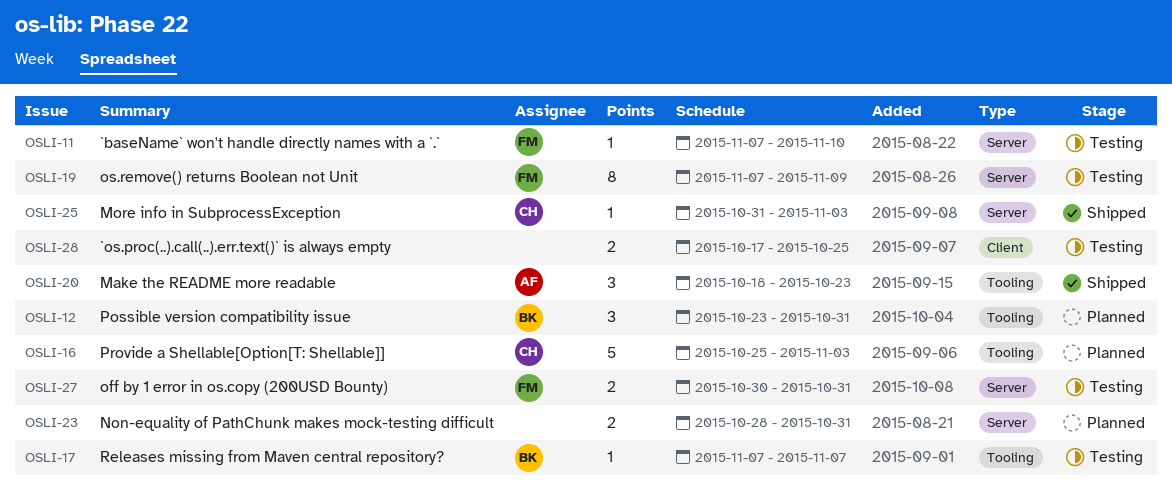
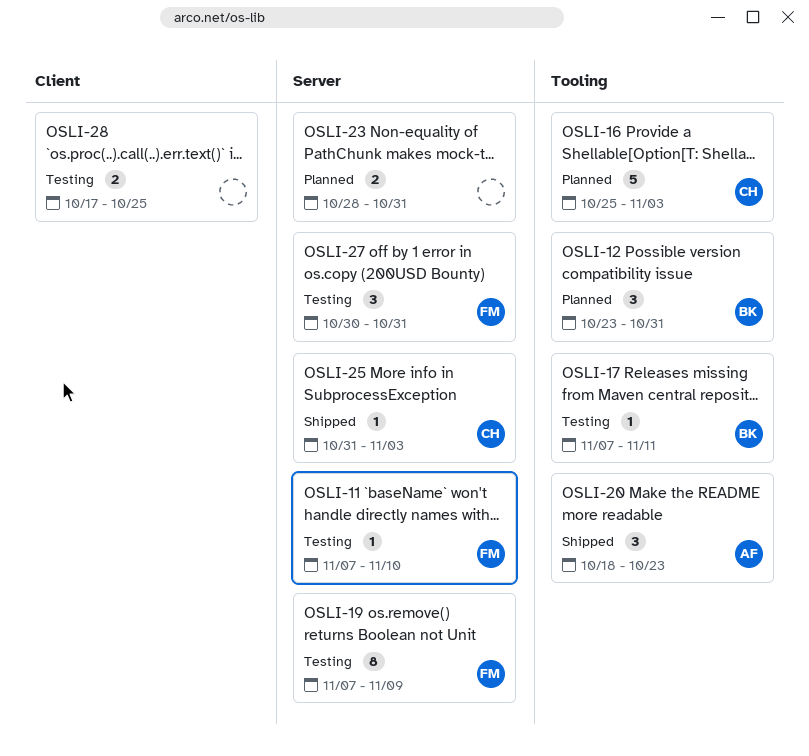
OSLI-17, due: Nov 7 -> Nov 11
OSLI-27, estimate: 2 -> 3

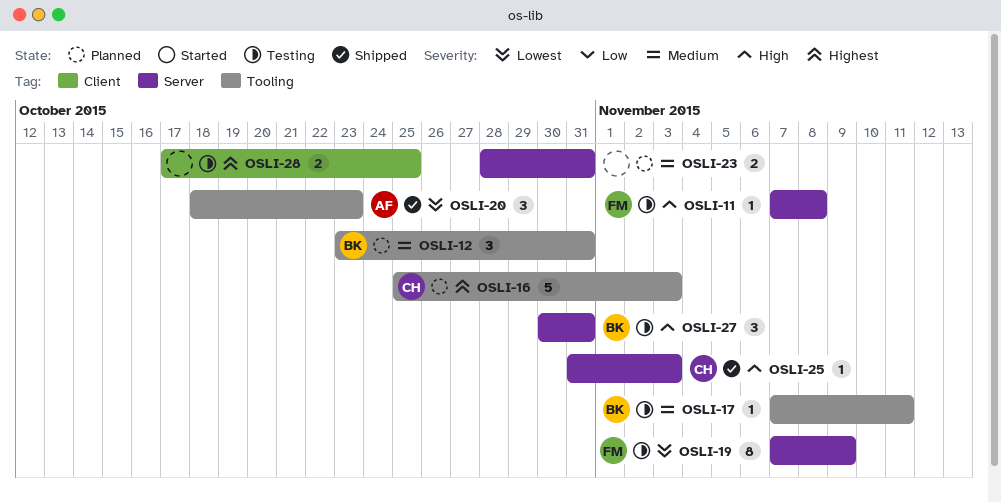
OSLI-11, due: Nov 10 -> Nov 8
OSLI-27, owner: FM -> BK

